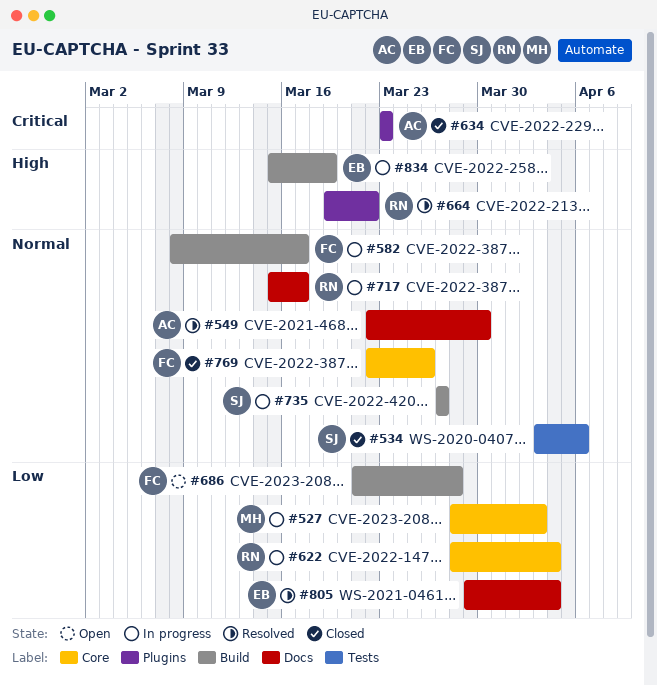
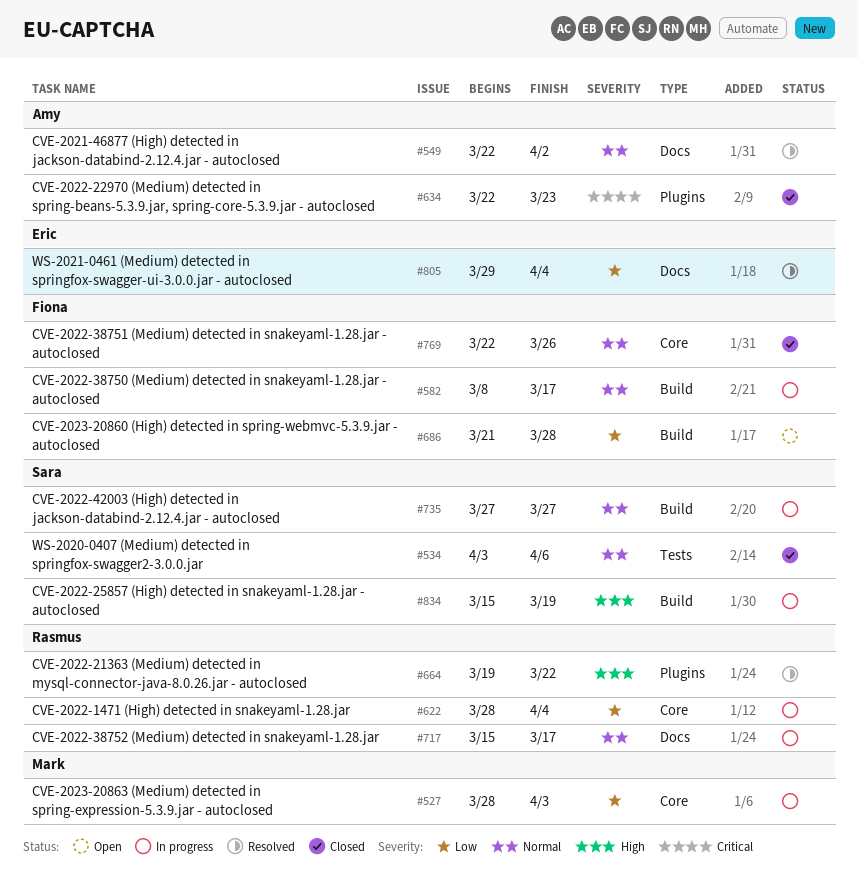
#549, due: Mar 30 -> Apr 2
#634, start: Mar 23 -> Mar 22
#834, owner: Eric -> Sara

